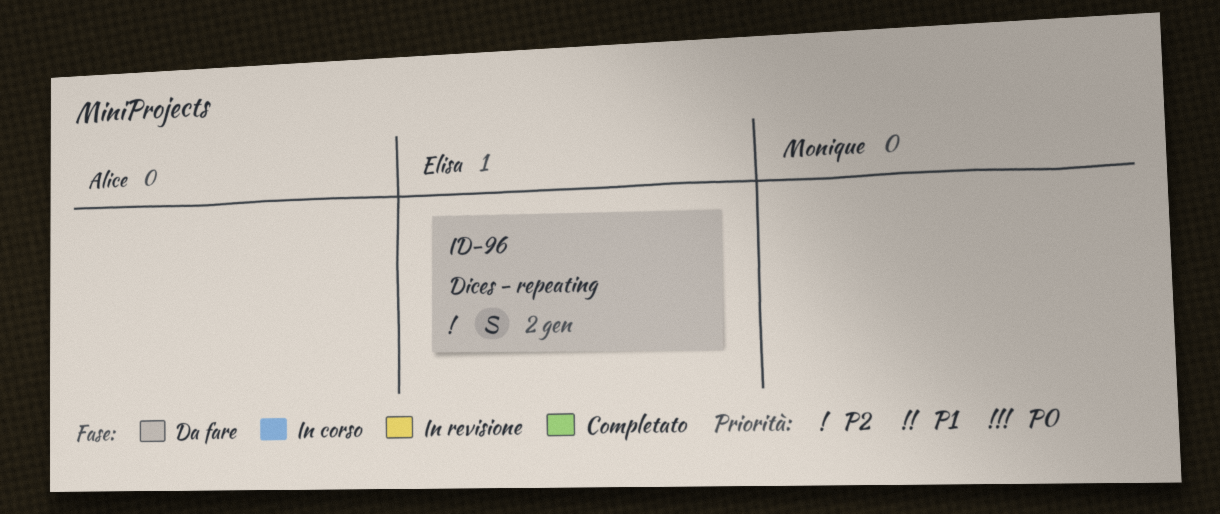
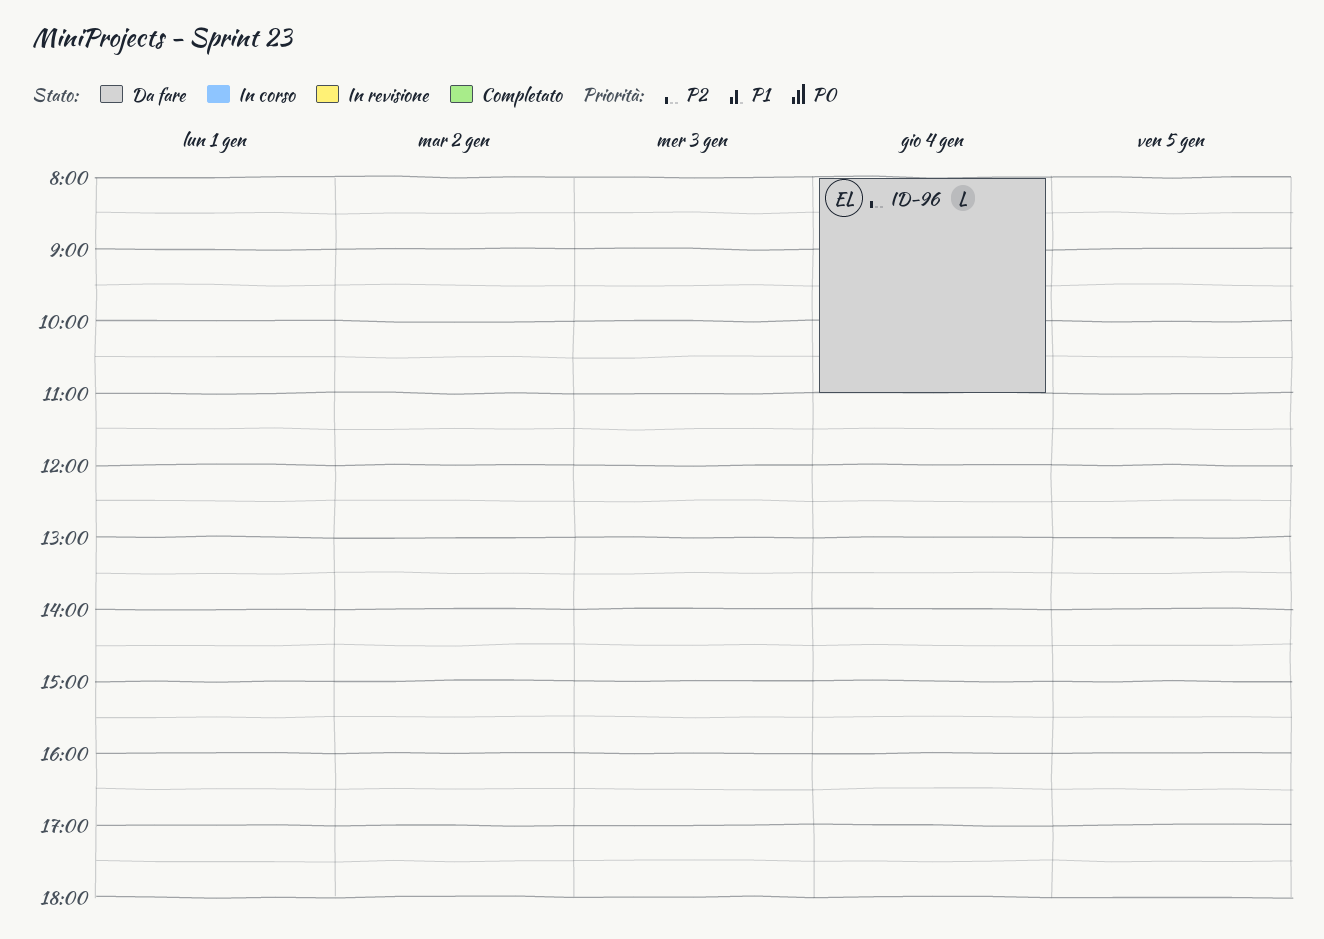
ID-96, estimate: S -> L
ID-96, day: Jan 2 -> Jan 4

